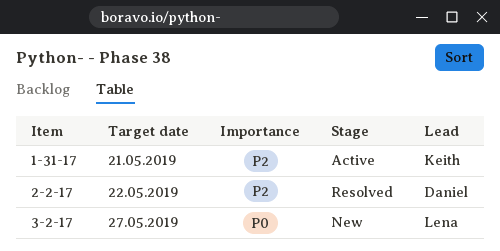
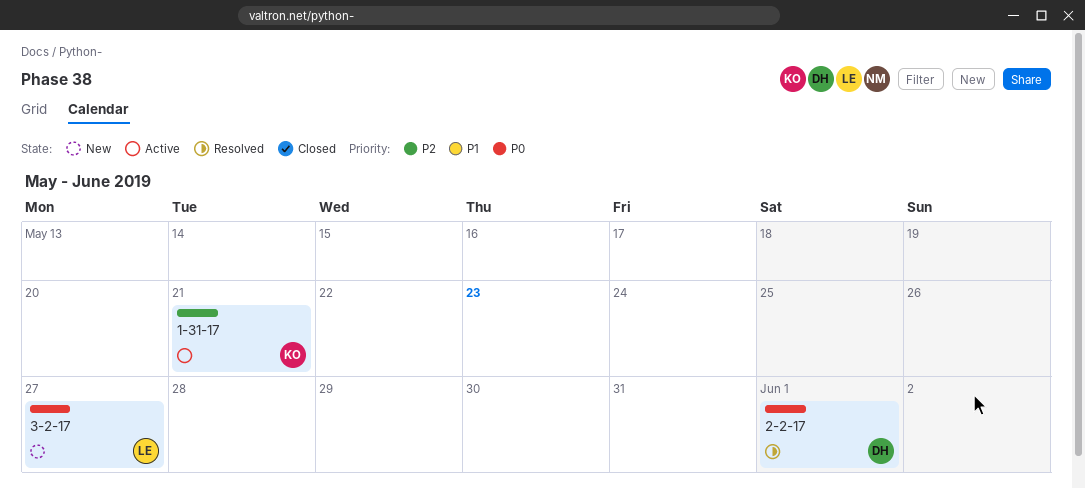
2-2-17, priority: P2 -> P0
2-2-17, due: May 22 -> Jun 1

